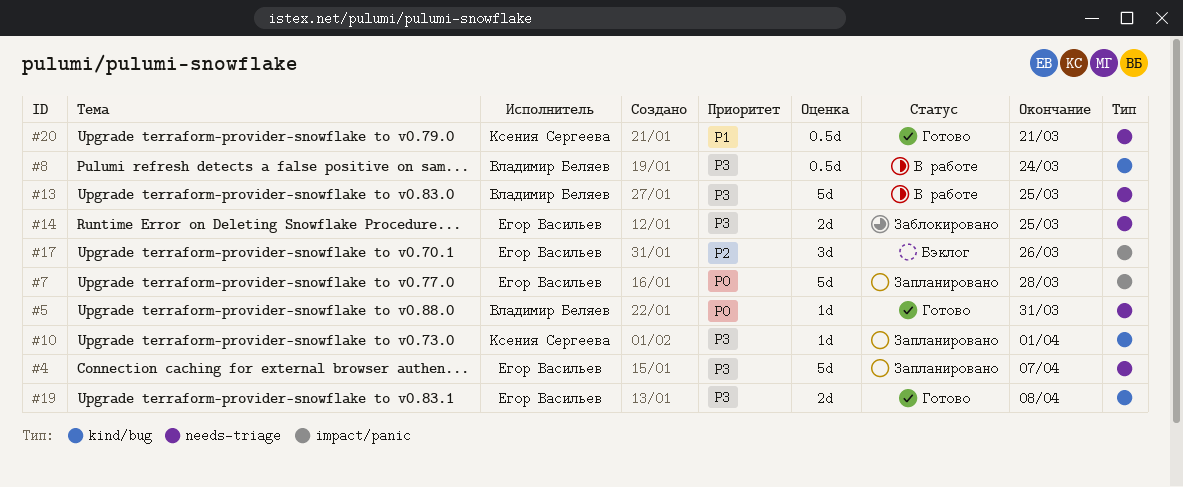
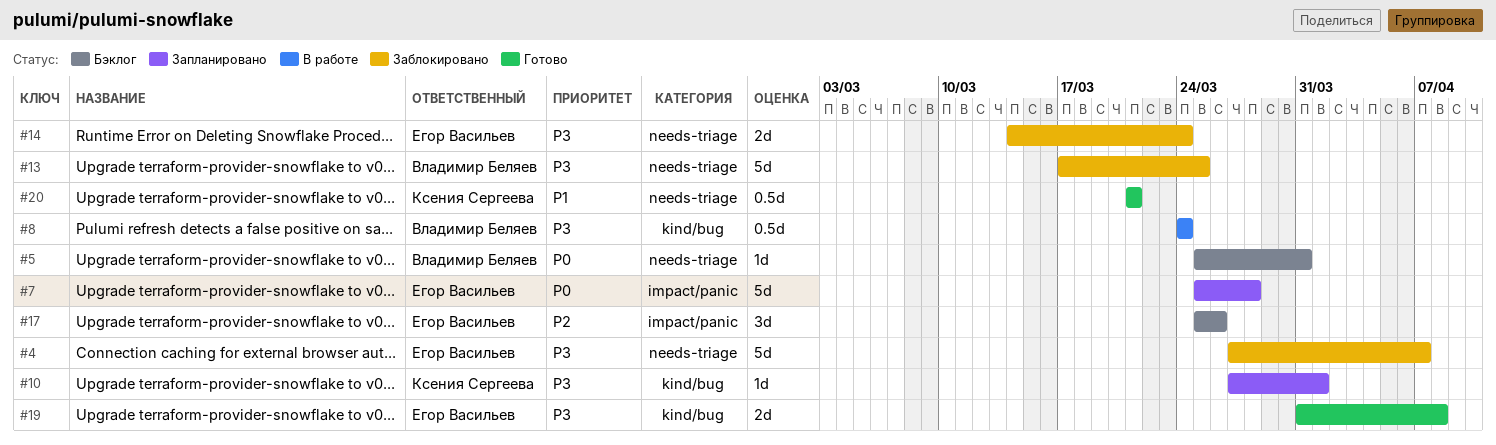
#4, status: Запланировано -> Заблокировано
#5, status: Готово -> Бэклог
#13, status: В работе -> Заблокировано
#14, due: Mar 25 -> Mar 24

